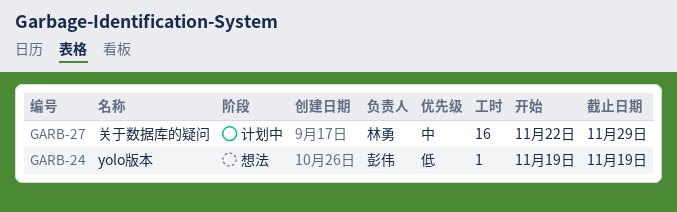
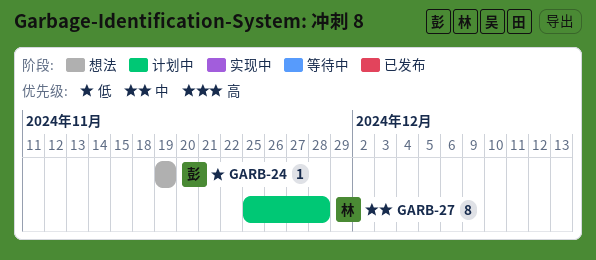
GARB-27, estimate: 16 -> 8
GARB-27, start: Nov 22 -> Nov 25
GARB-27, due: Nov 29 -> Nov 28

